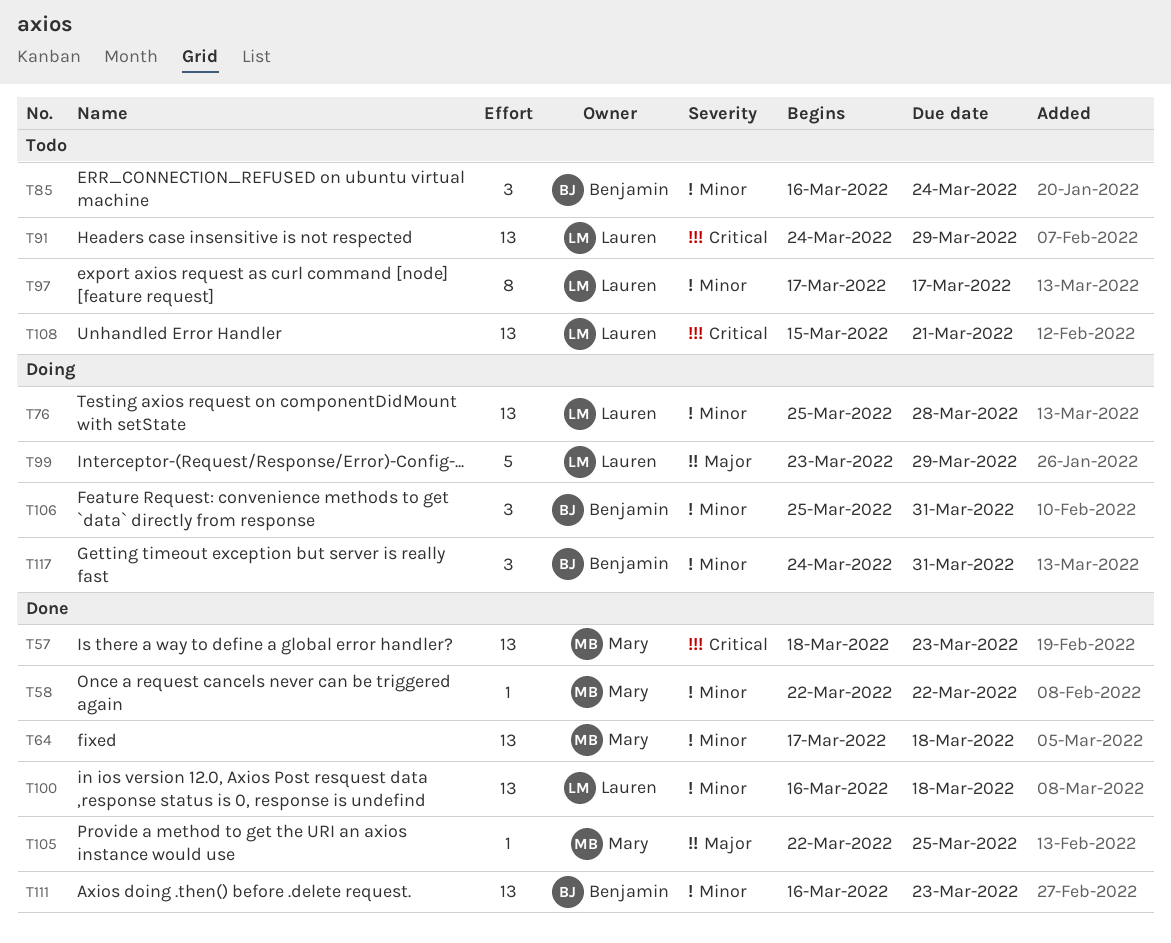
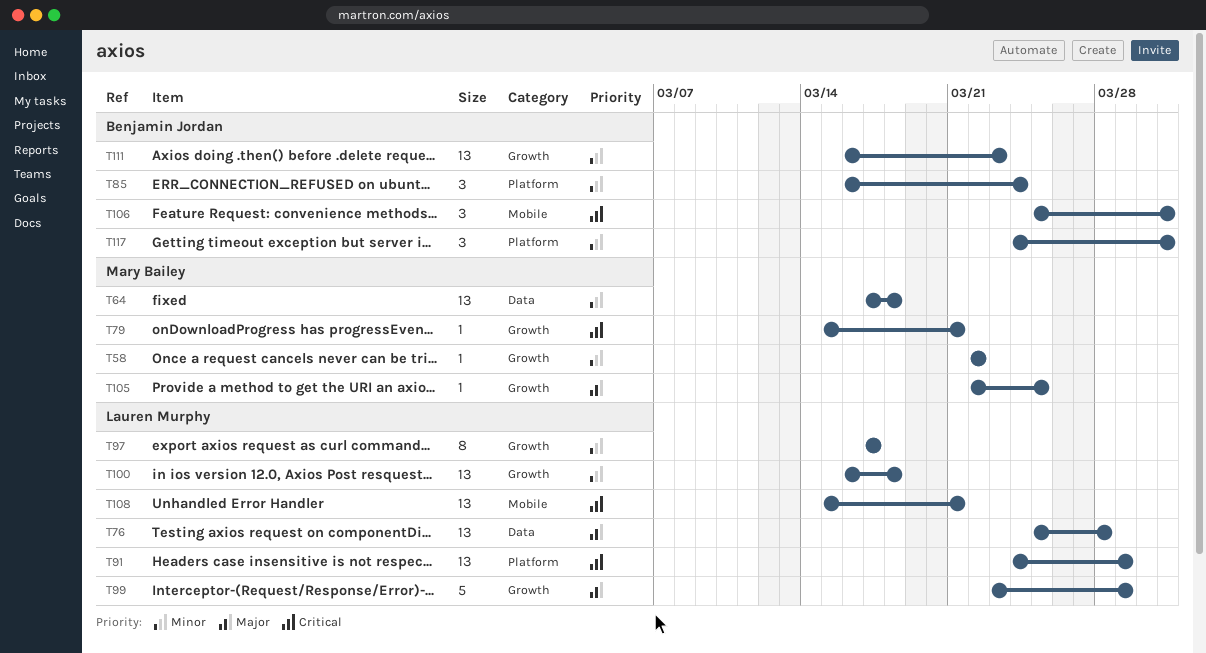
T57: present -> none
T76, priority: Minor -> Major
T79: none -> present
T106, priority: Minor -> Critical

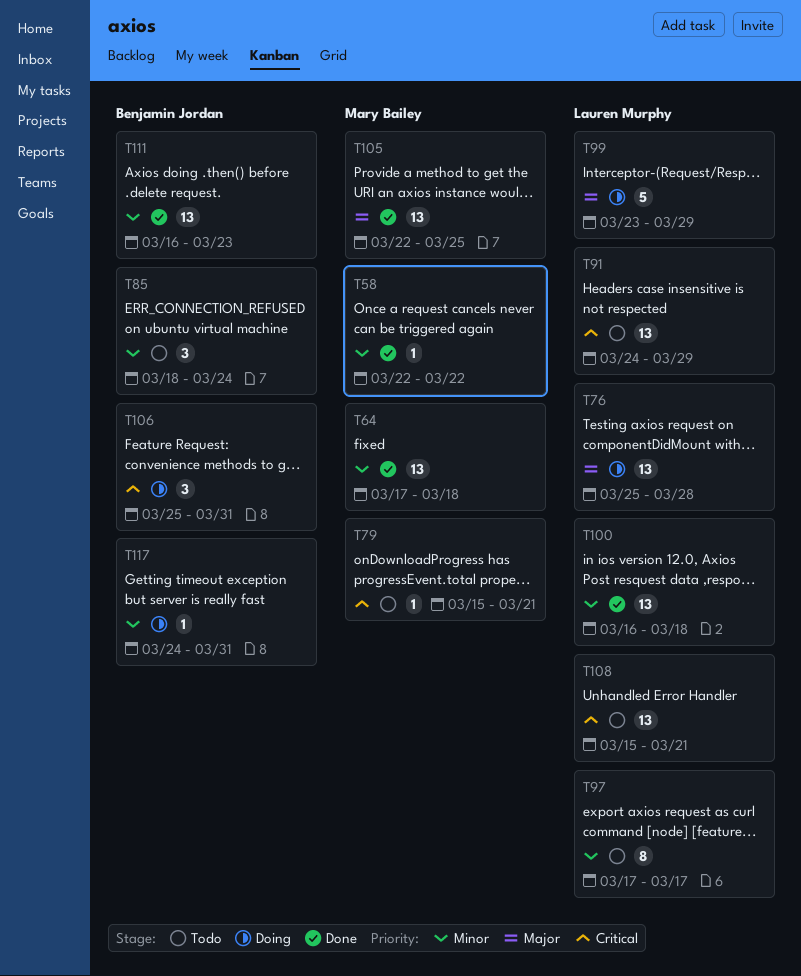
T85, start: Mar 16 -> Mar 18
T105, estimate: 1 -> 13
T117, estimate: 3 -> 1

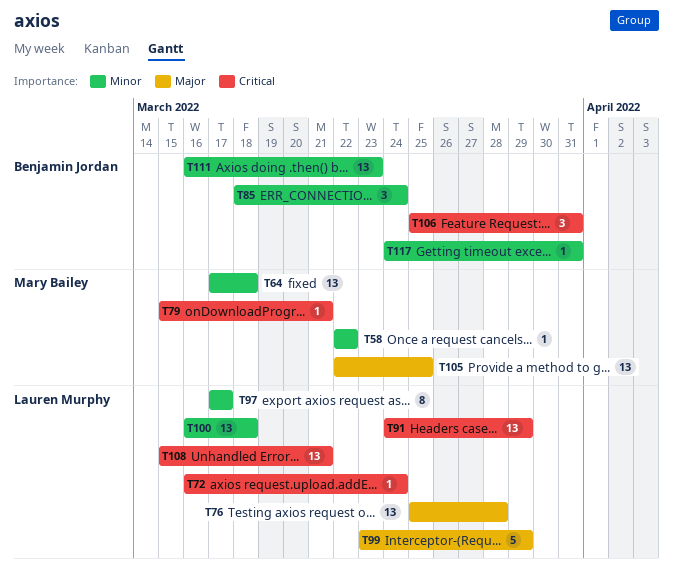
T72: none -> present

